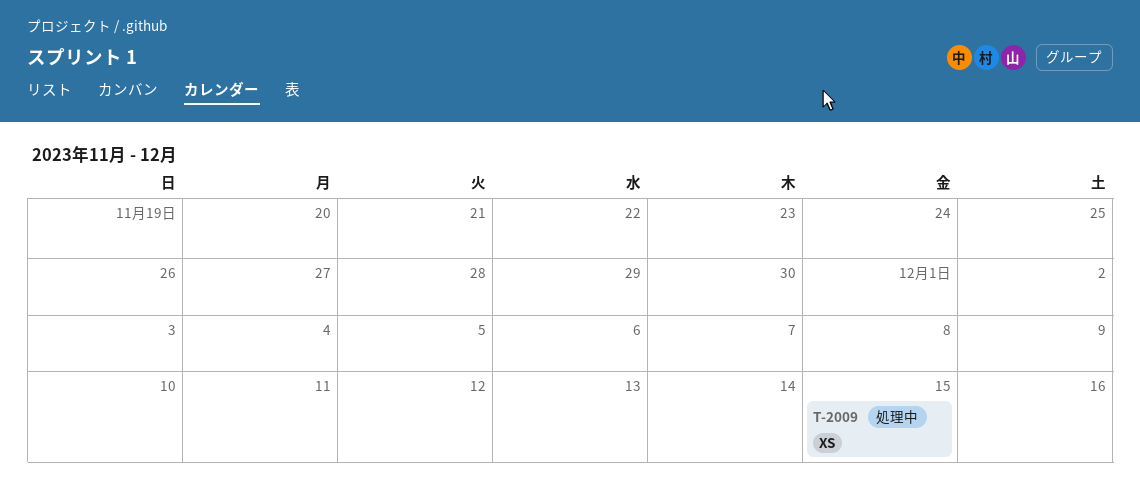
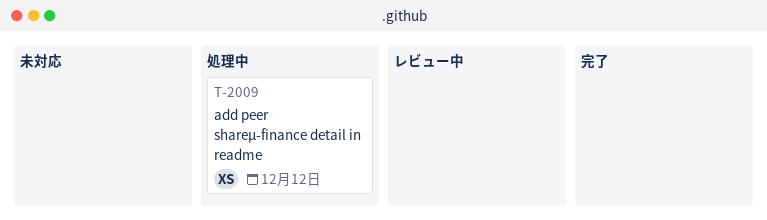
T-2009, due: Dec 15 -> Dec 12

